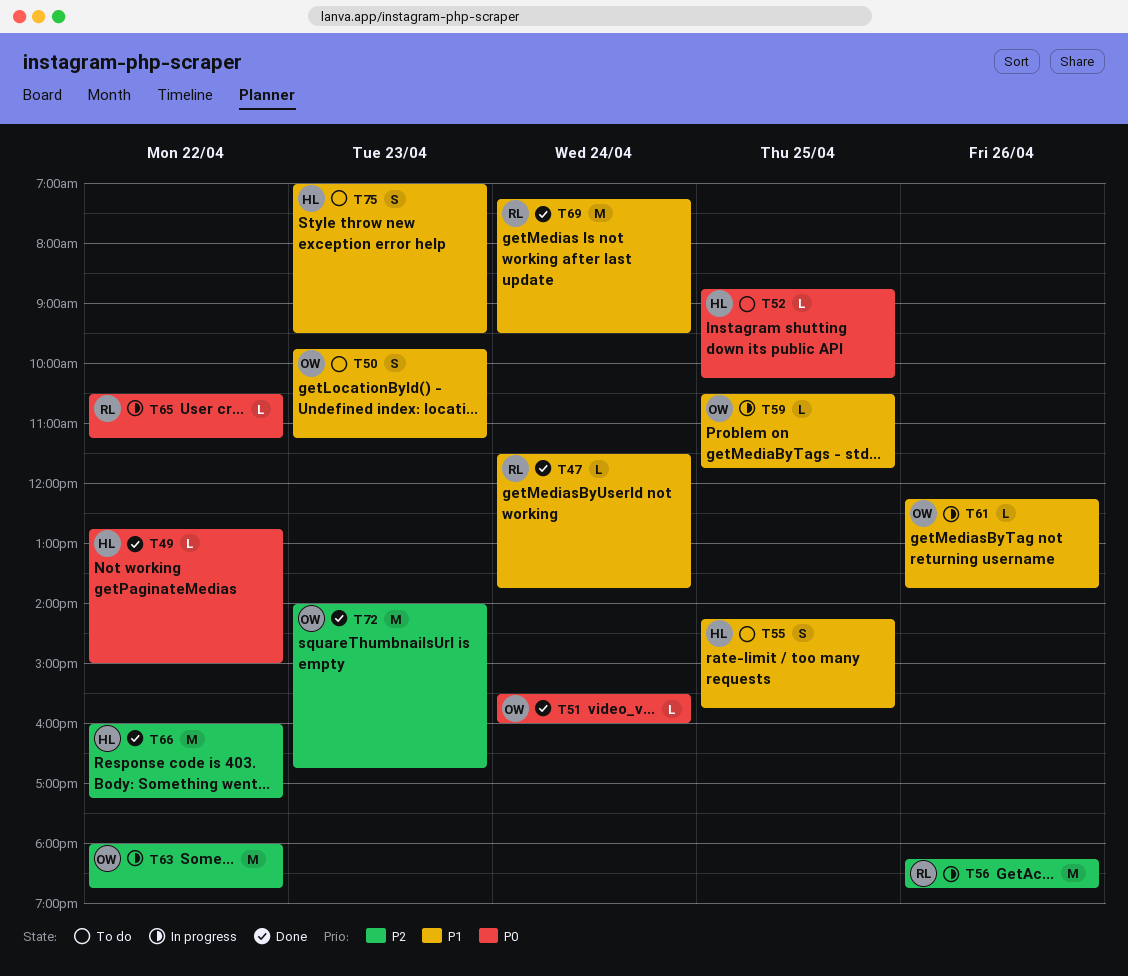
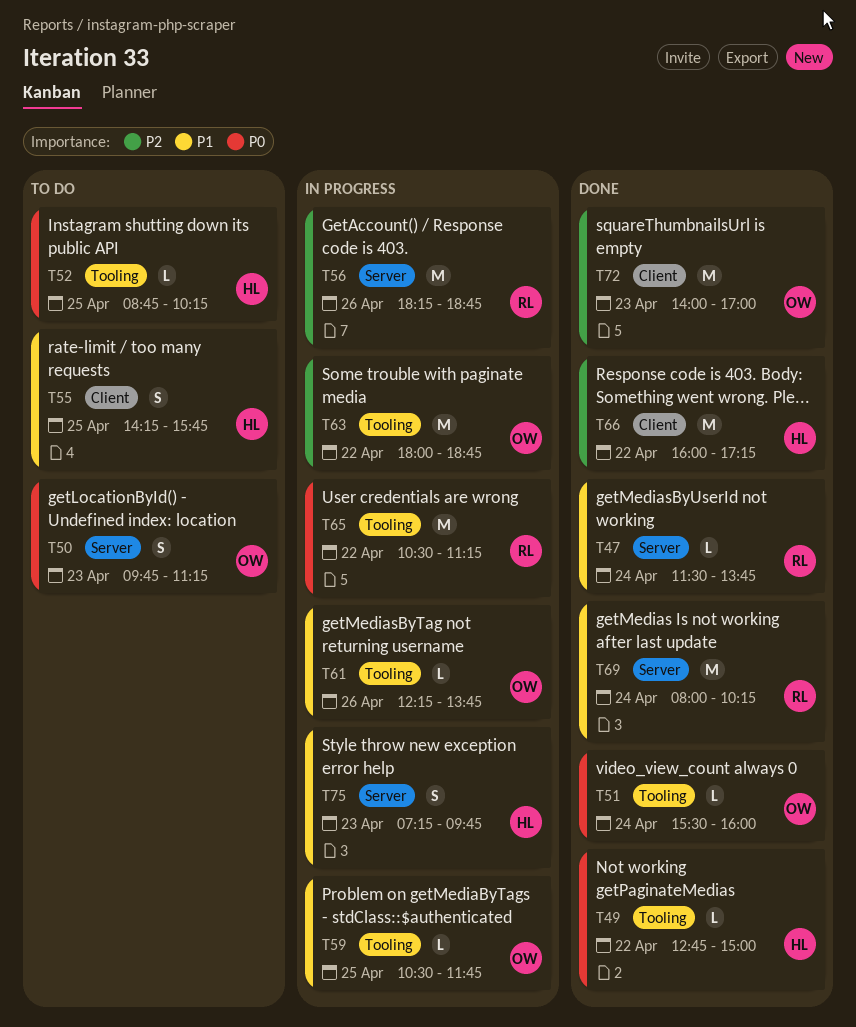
T50, priority: P1 -> P0
T65, estimate: L -> M
T69, begins: 07:15 -> 08:00
T69, ends: 09:30 -> 10:15
T72, ends: 16:45 -> 17:00
T75, status: To do -> In progress
T75, begins: 07:00 -> 07:15
T75, ends: 09:30 -> 09:45

